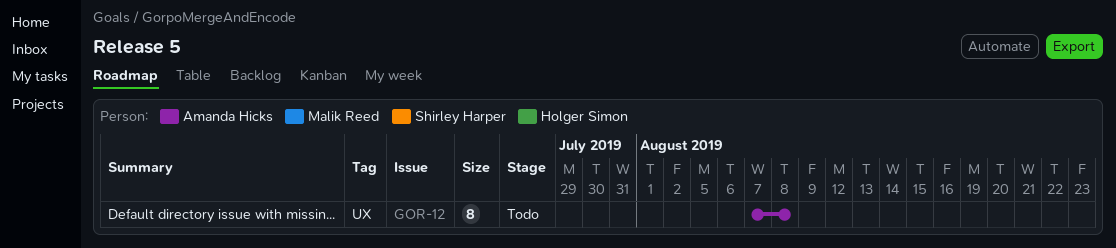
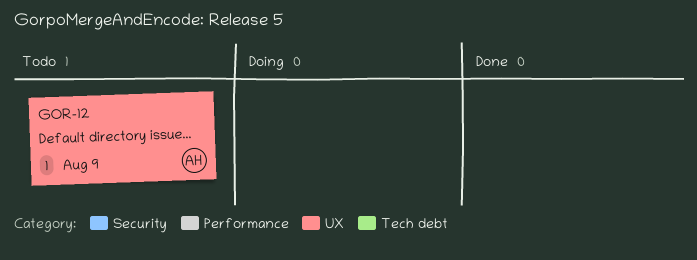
GOR-12, estimate: 8 -> 1
GOR-12, due: Aug 8 -> Aug 9

